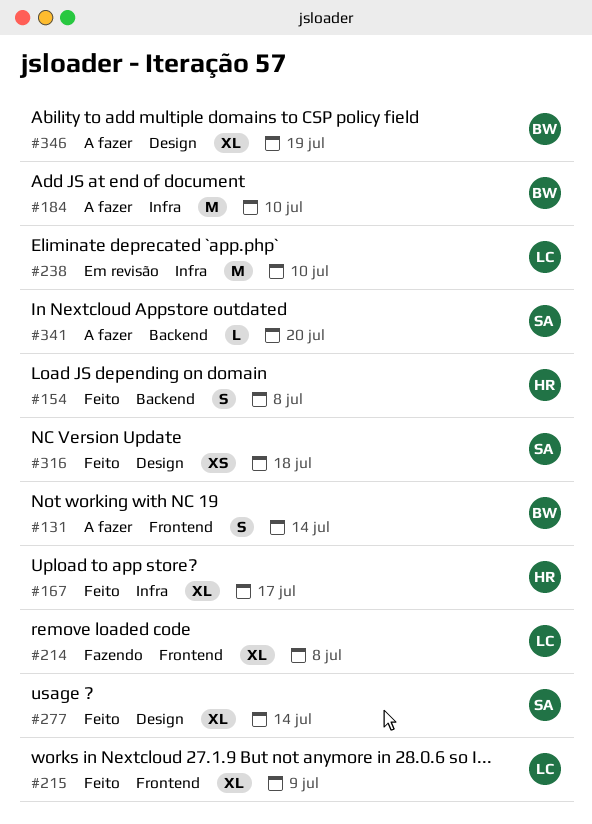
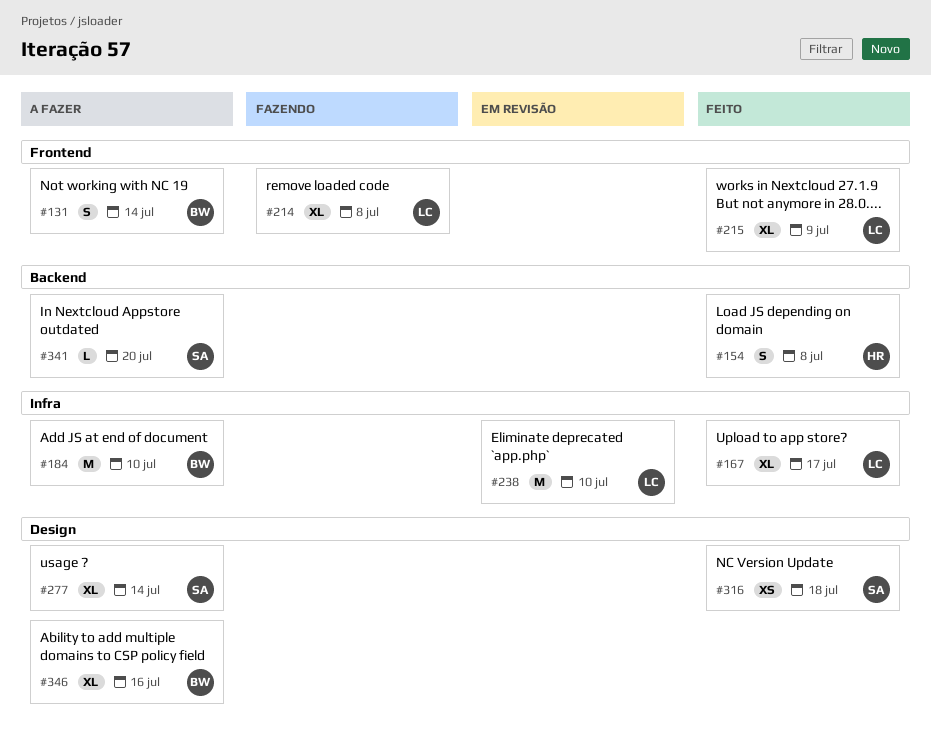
#167, owner: HR -> LC
#277, status: Feito -> A fazer
#346, due: Jul 19 -> Jul 16

